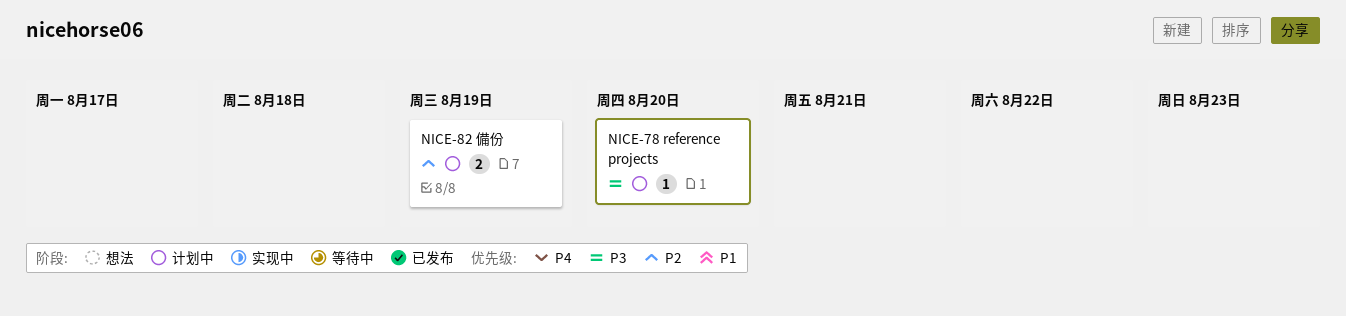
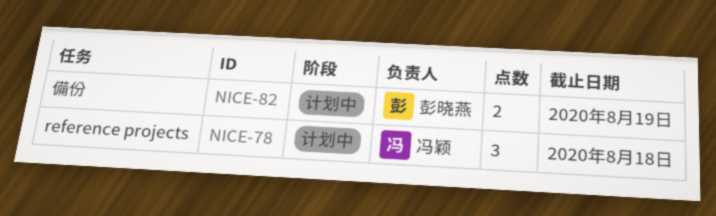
NICE-78, estimate: 1 -> 3
NICE-78, due: Aug 20 -> Aug 18

